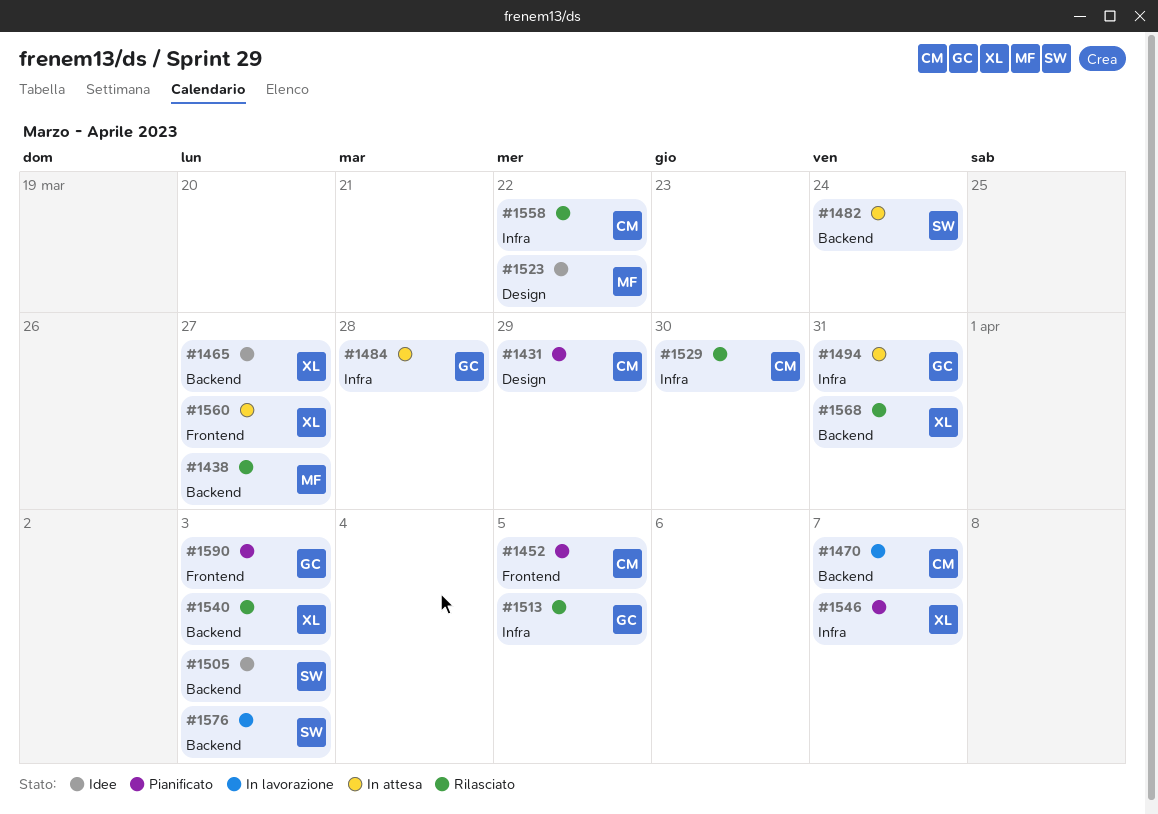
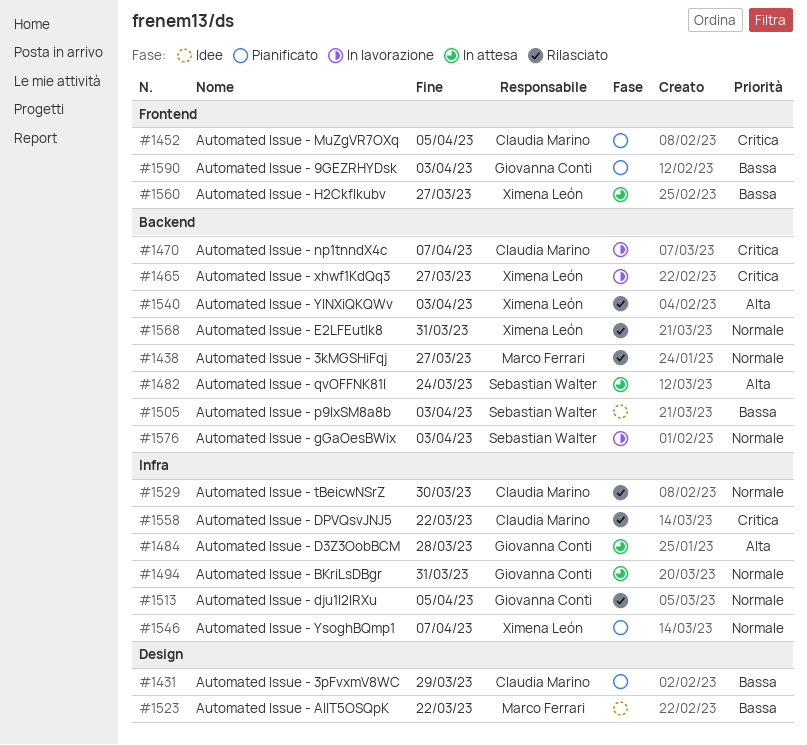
#1465, status: Idee -> In lavorazione

